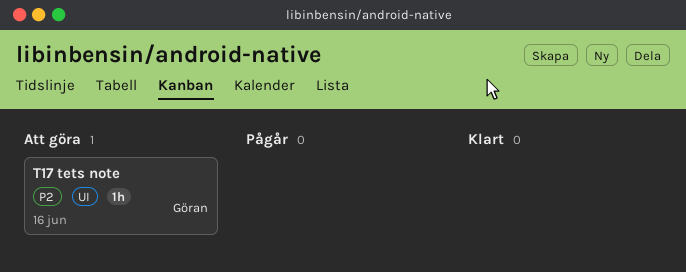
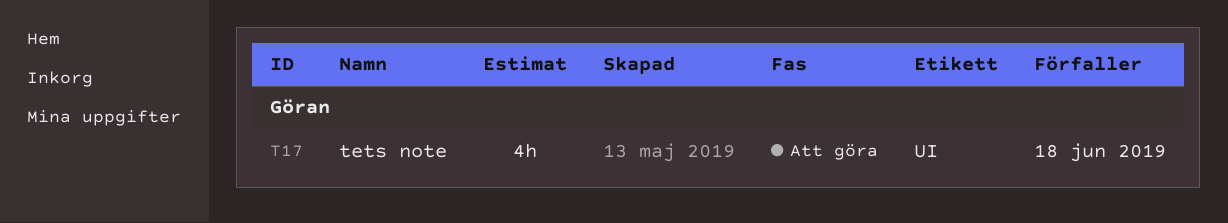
T17, estimate: 1h -> 4h
T17, due: Jun 16 -> Jun 18

